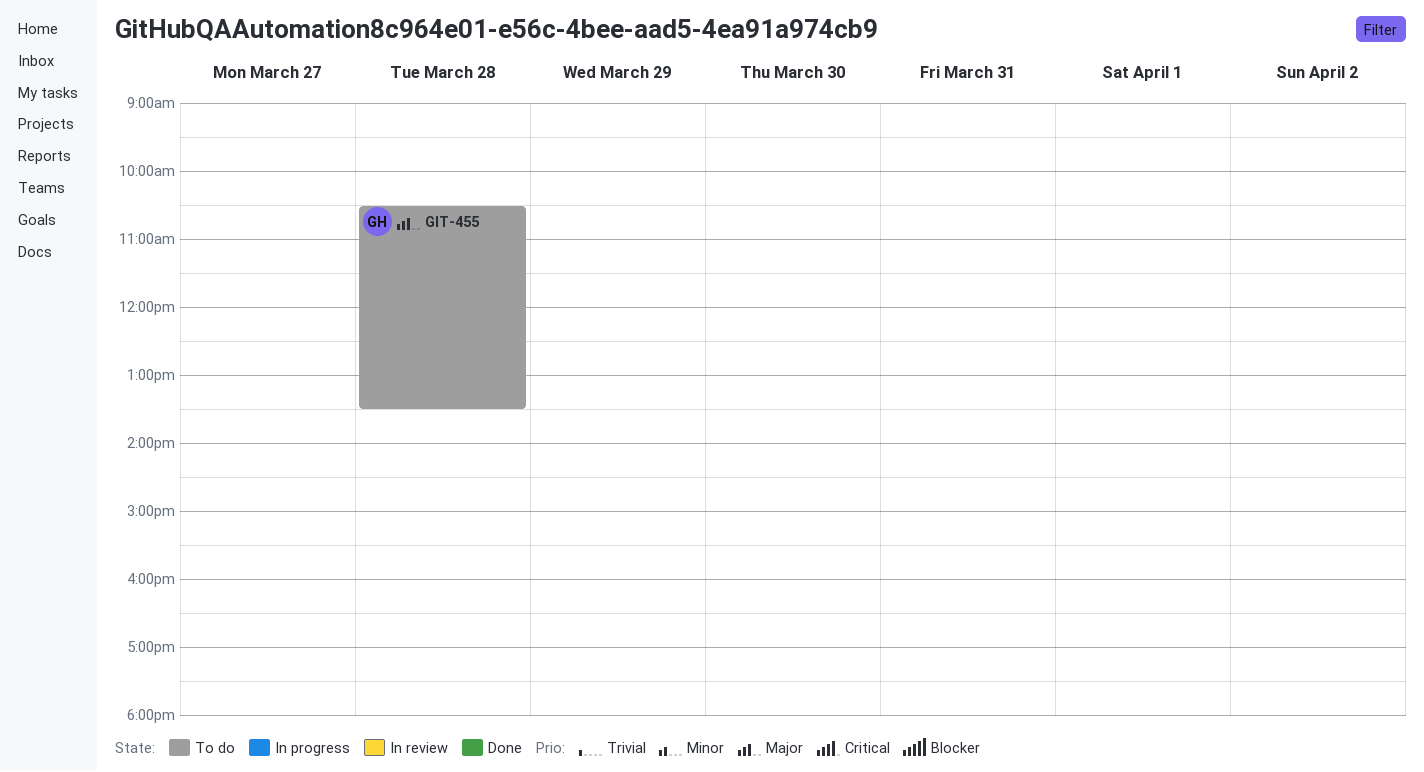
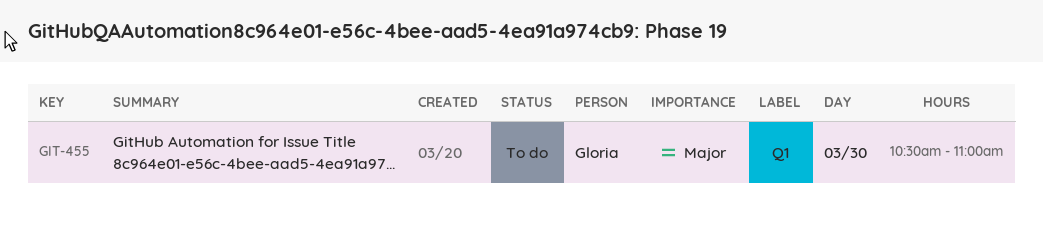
GIT-455, day: Mar 28 -> Mar 30
GIT-455, ends: 13:30 -> 11:00

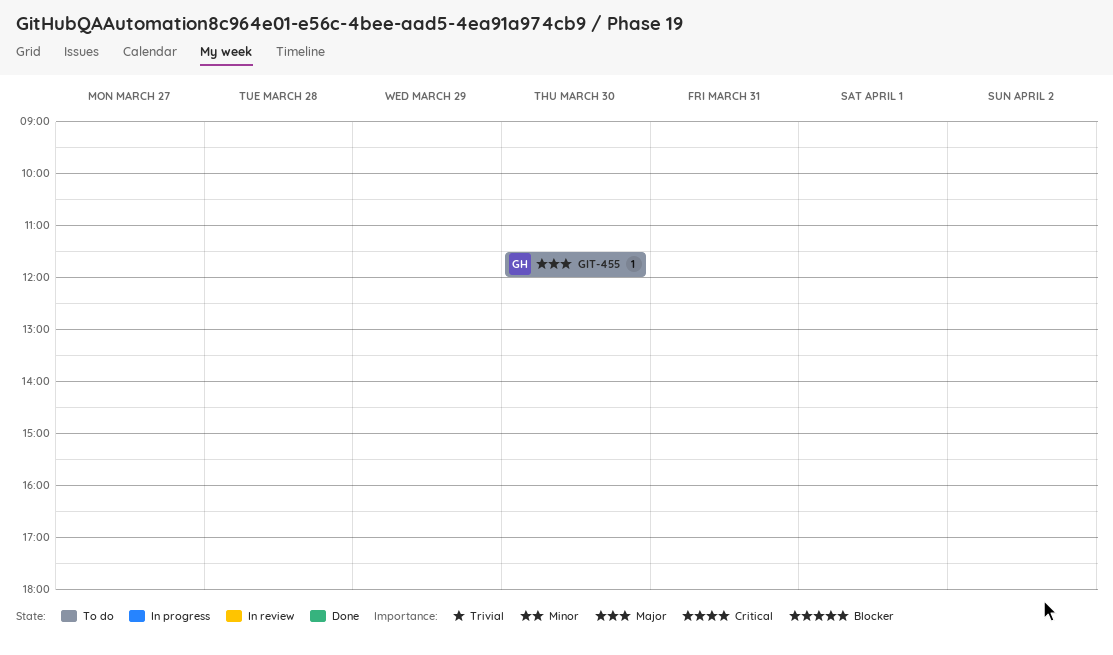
GIT-455, begins: 10:30 -> 11:30
GIT-455, ends: 11:00 -> 12:00

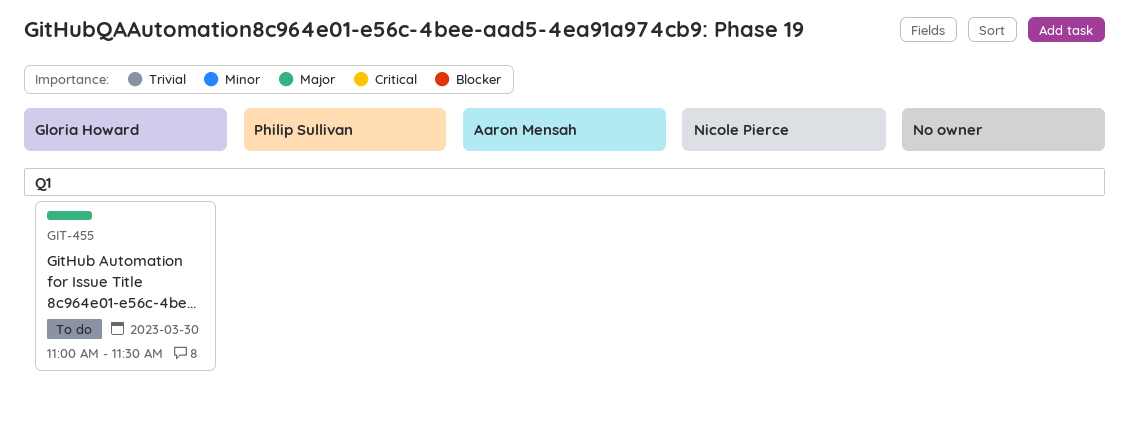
GIT-455, begins: 11:30 -> 11:00
GIT-455, ends: 12:00 -> 11:30

